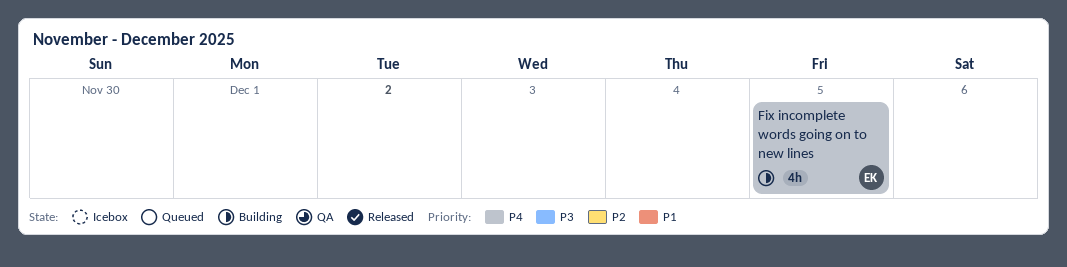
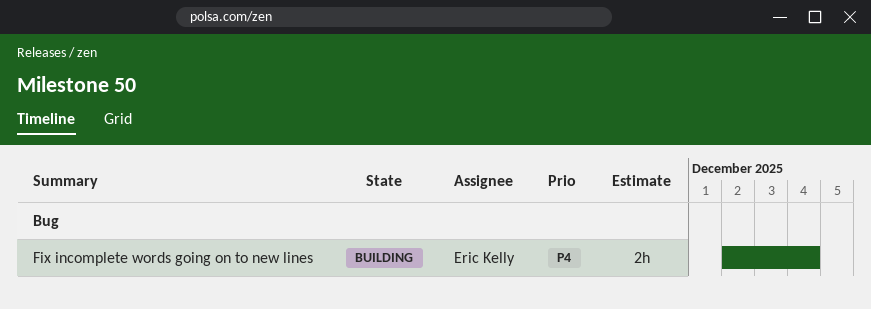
Fix incomplete words going on to new lines, estimate: 4h -> 2h
Fix incomplete words going on to new lines, due: Dec 5 -> Dec 4

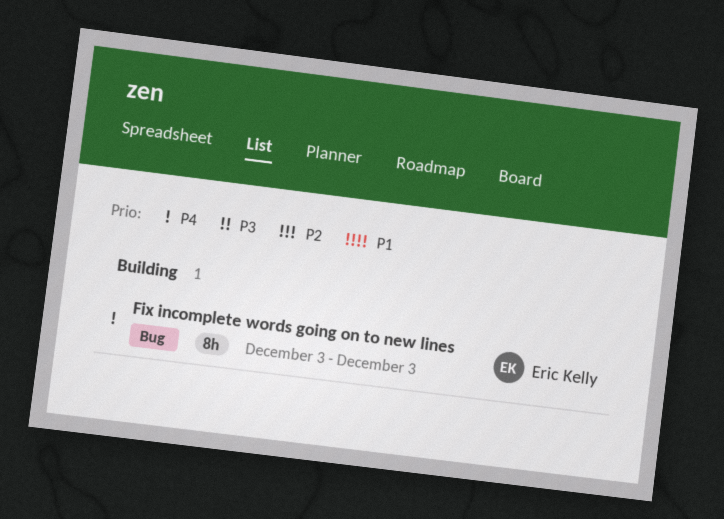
Fix incomplete words going on to new lines, estimate: 2h -> 8h
Fix incomplete words going on to new lines, start: Dec 2 -> Dec 3
Fix incomplete words going on to new lines, due: Dec 4 -> Dec 3

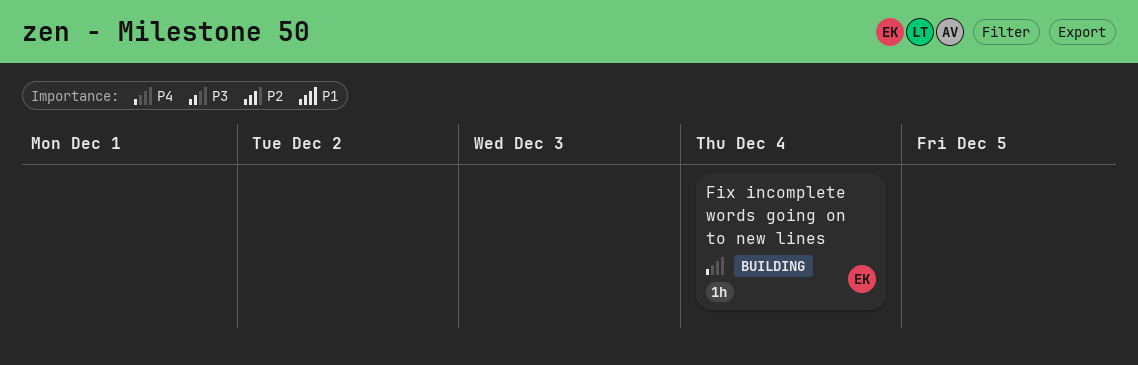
Fix incomplete words going on to new lines, estimate: 8h -> 1h
Fix incomplete words going on to new lines, due: Dec 3 -> Dec 4

